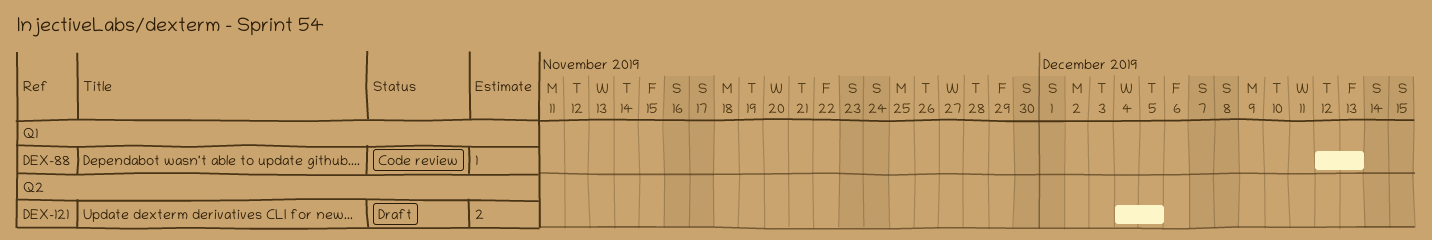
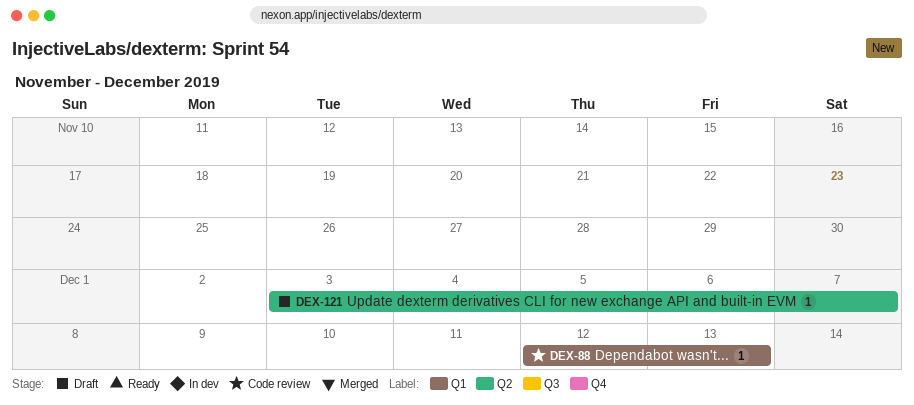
DEX-121, estimate: 2 -> 1
DEX-121, start: Dec 4 -> Dec 3
DEX-121, due: Dec 5 -> Dec 7

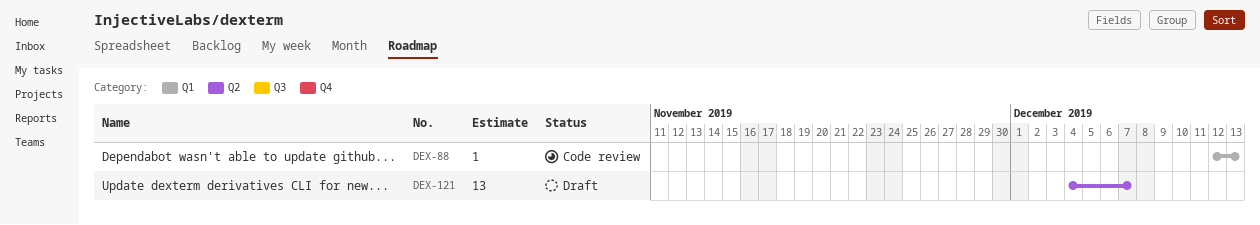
DEX-121, estimate: 1 -> 13
DEX-121, start: Dec 3 -> Dec 4

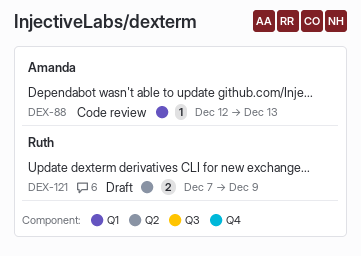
DEX-121, estimate: 13 -> 2
DEX-121, start: Dec 4 -> Dec 7
DEX-121, due: Dec 7 -> Dec 9

